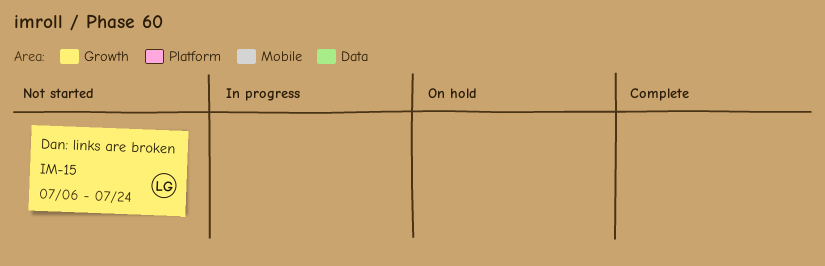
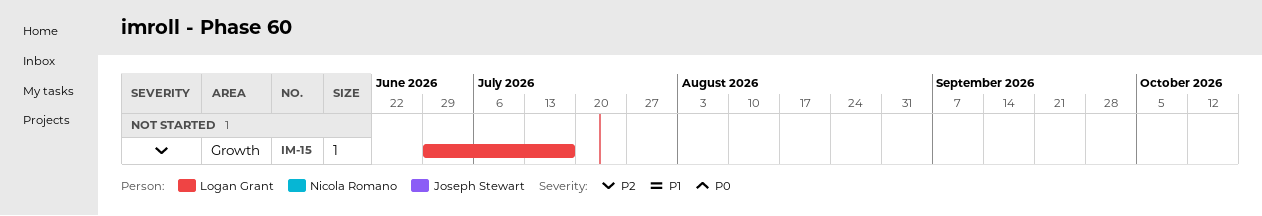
IM-15, start: Jul 6 -> Jun 29
IM-15, due: Jul 24 -> Jul 17

